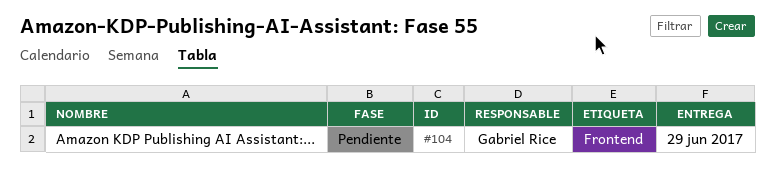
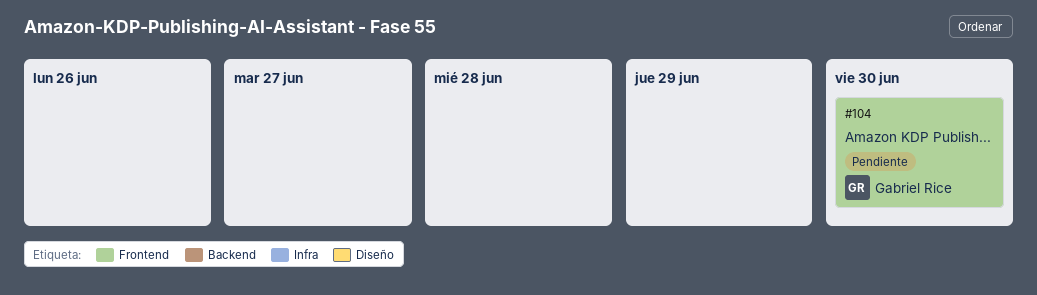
#104, due: Jun 29 -> Jun 30

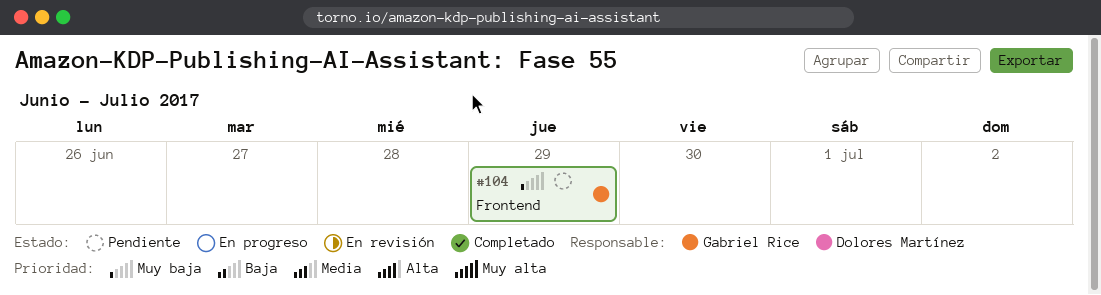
#104, due: Jun 30 -> Jun 29

